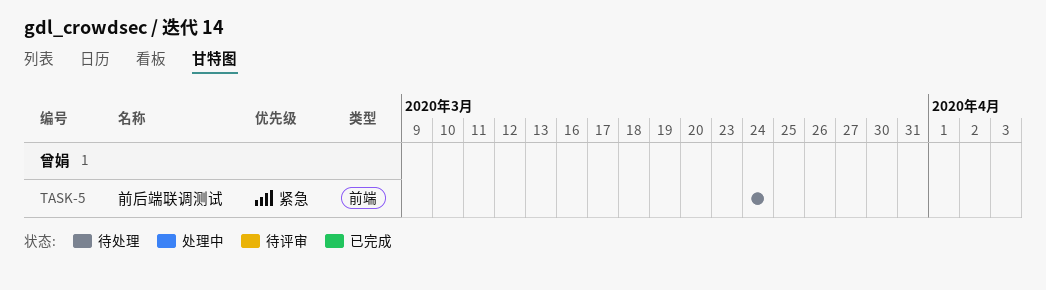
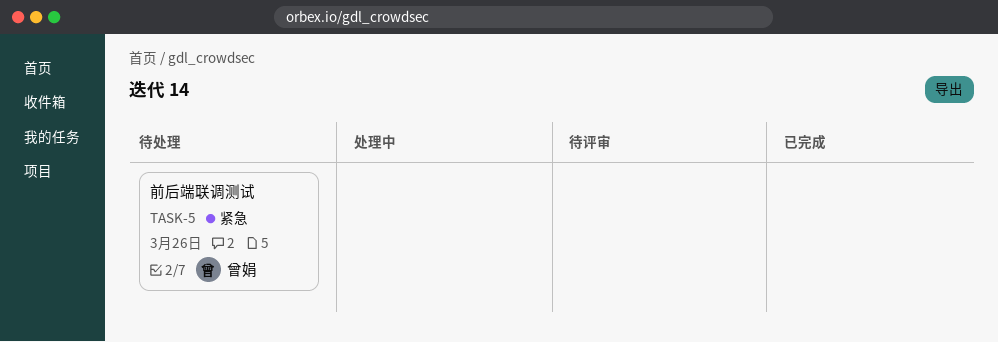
TASK-5, due: Mar 24 -> Mar 26

